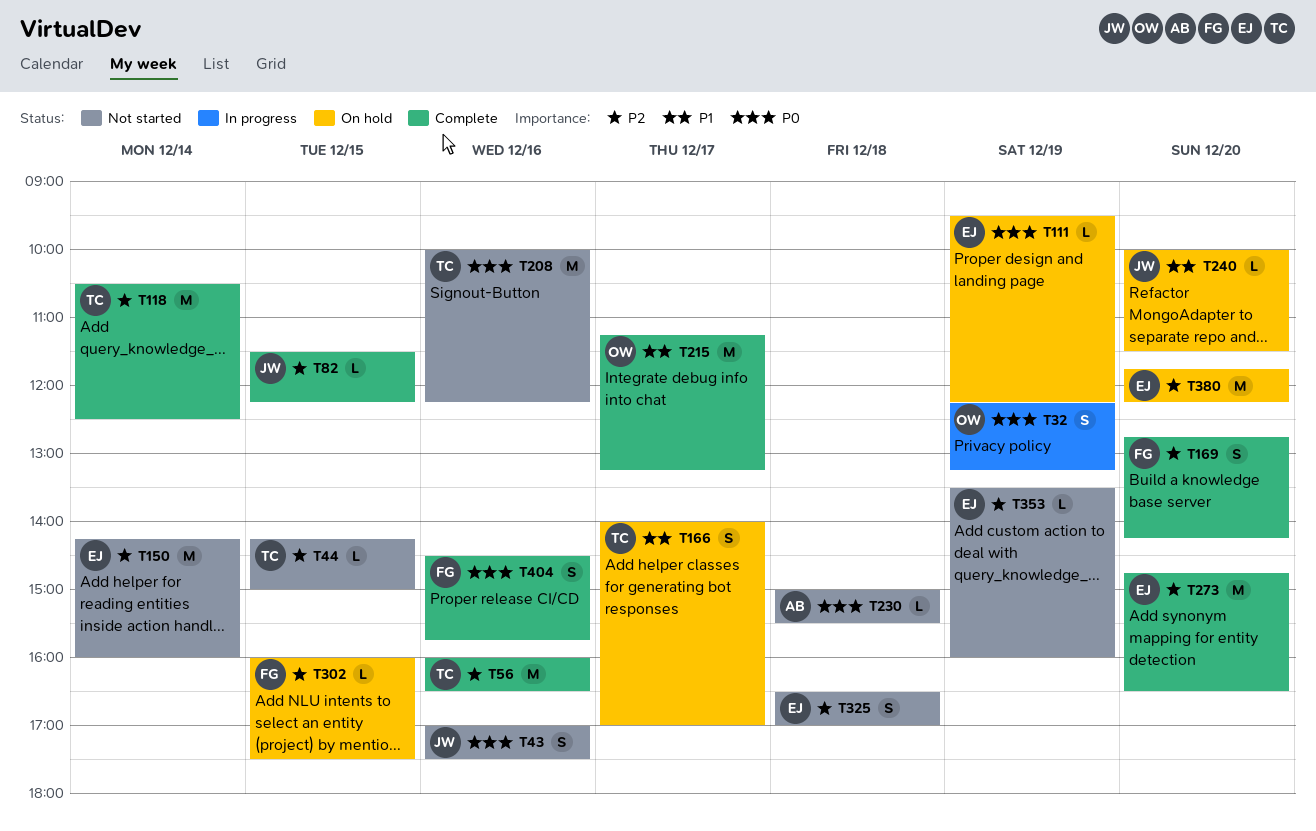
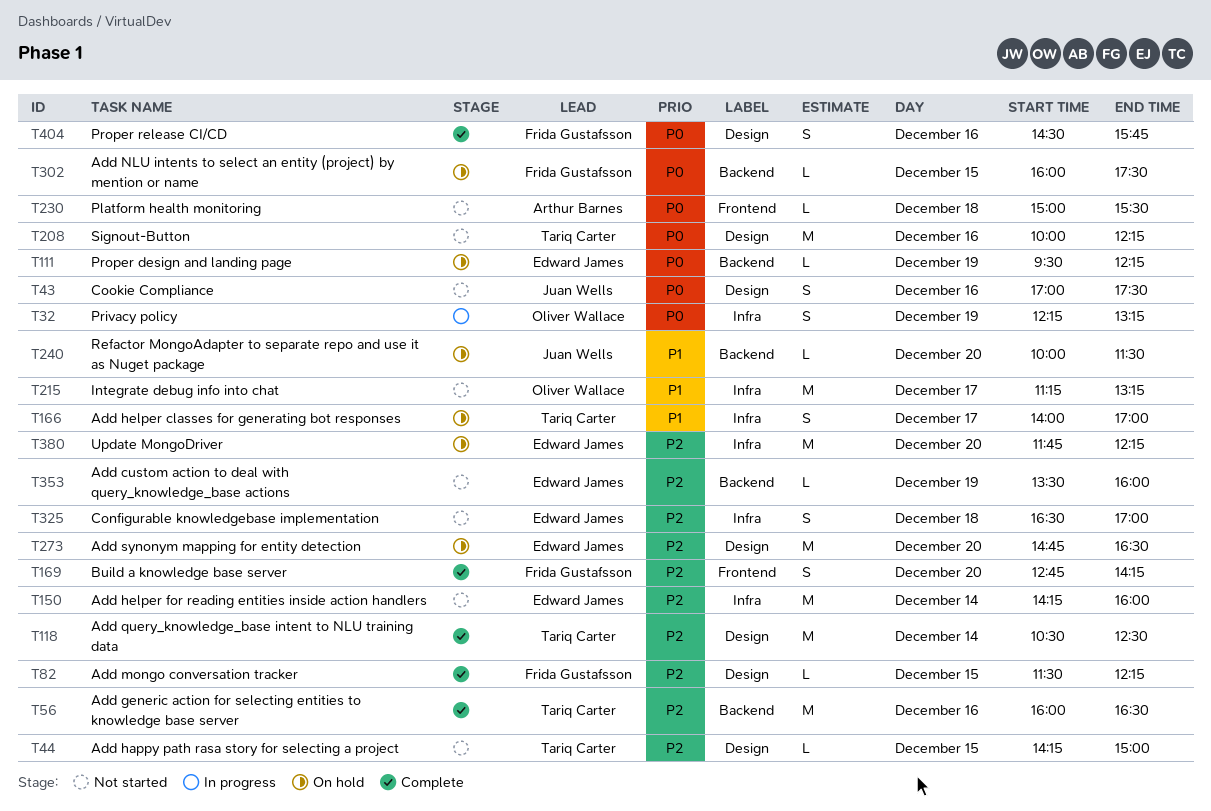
T82, owner: Juan Wells -> Frida Gustafsson
T215, status: Complete -> Not started
T273, status: Complete -> On hold
T302, priority: P2 -> P0

